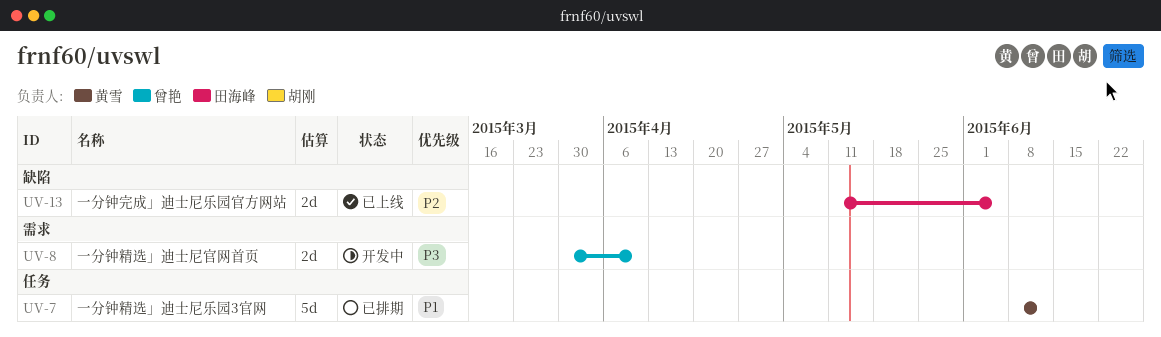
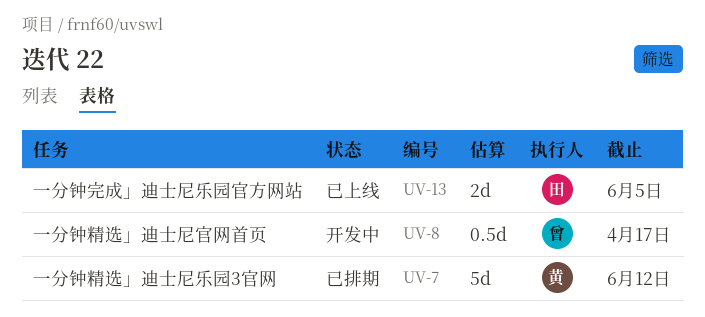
UV-8, estimate: 2d -> 0.5d
UV-8, due: Apr 10 -> Apr 17

